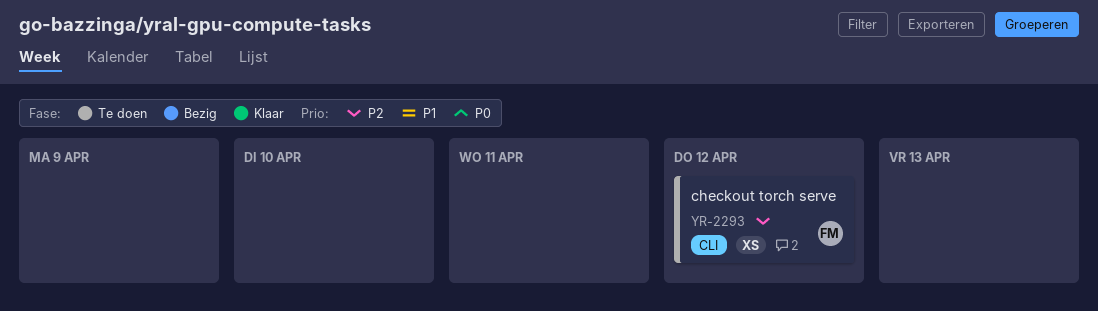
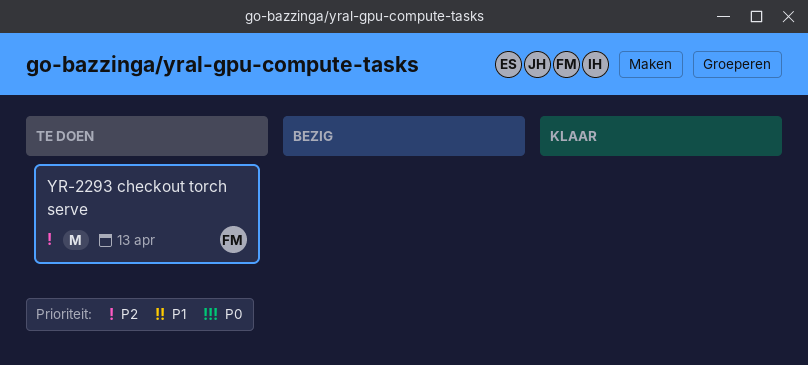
YR-2293, estimate: XS -> M
YR-2293, due: Apr 12 -> Apr 13

